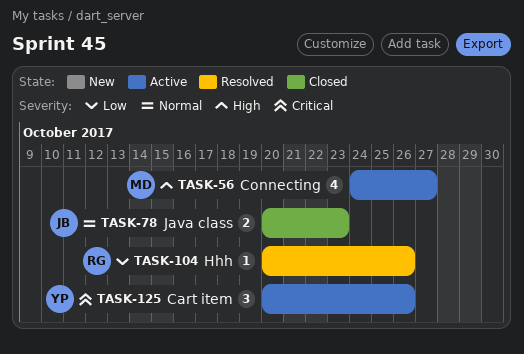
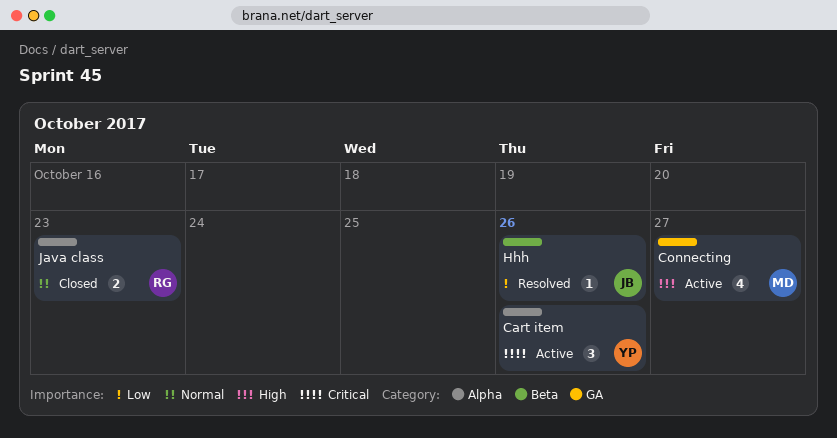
Hhh, owner: RG -> JB
Java class, owner: JB -> RG

